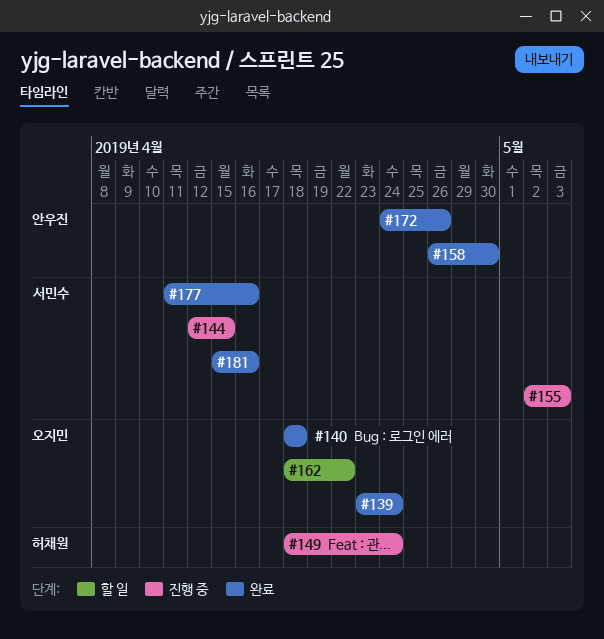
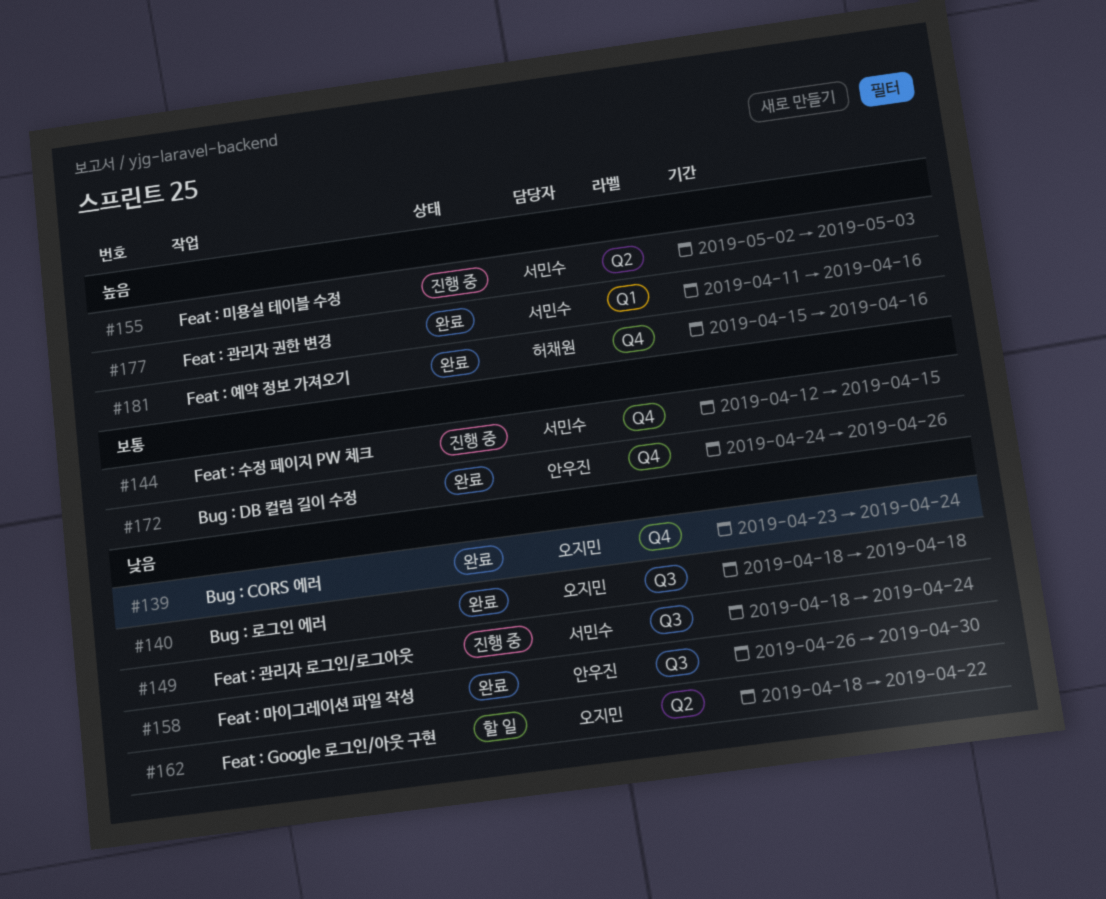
#149, owner: 허채원 -> 서민수
#181, owner: 서민수 -> 허채원

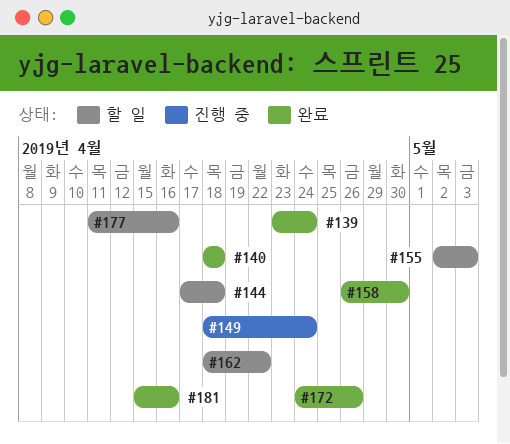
#144, status: 진행 중 -> 할 일
#144, start: Apr 12 -> Apr 17
#144, due: Apr 15 -> Apr 18
#155, status: 진행 중 -> 할 일
#177, status: 완료 -> 할 일

